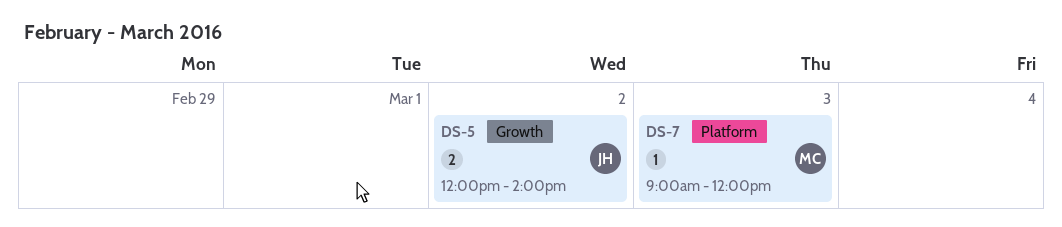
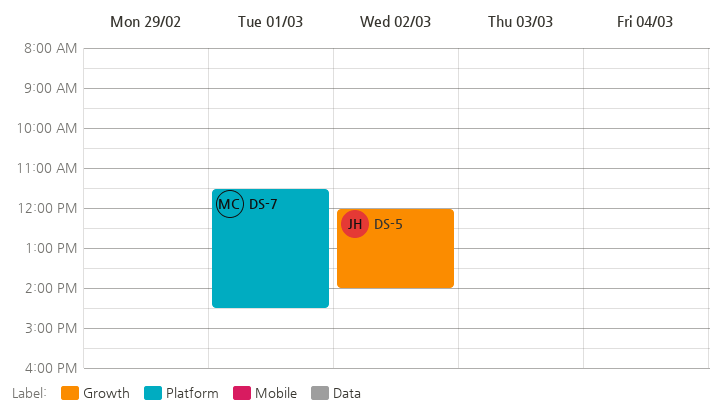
DS-7, day: Mar 3 -> Mar 1
DS-7, begins: 09:00 -> 11:30
DS-7, ends: 12:00 -> 14:30

